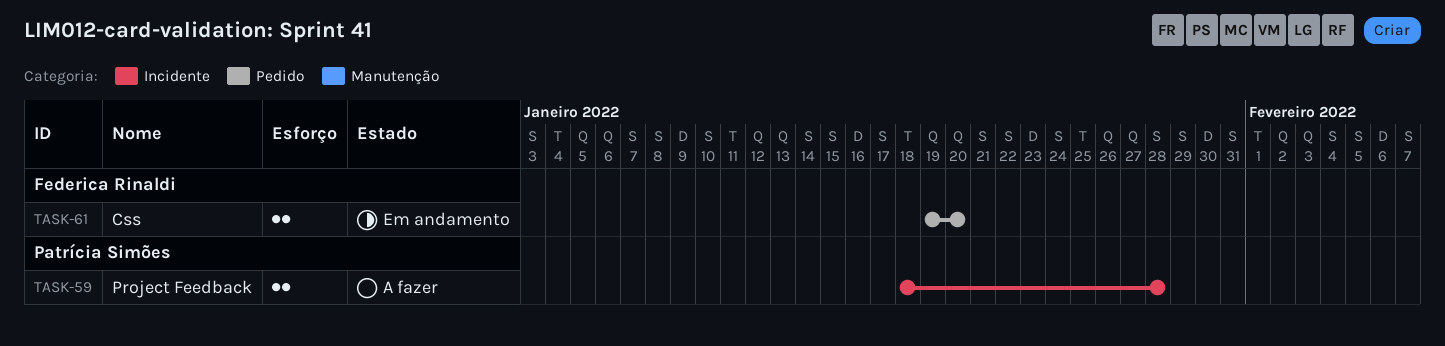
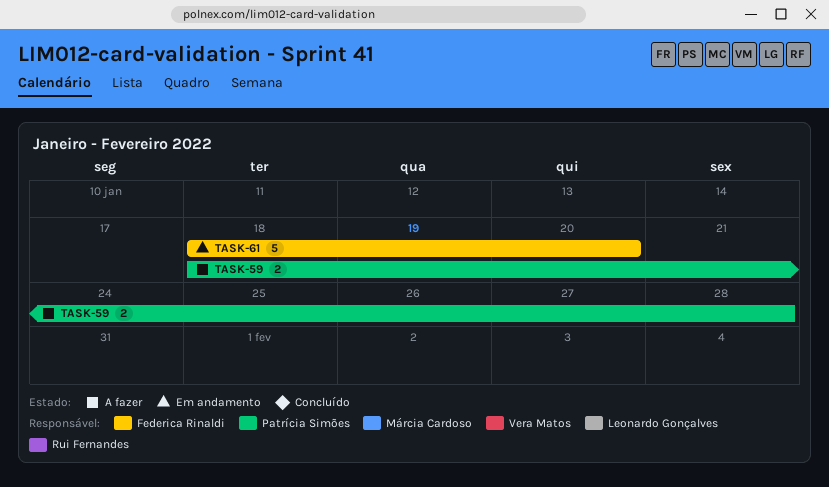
TASK-61, estimate: 2 -> 5
TASK-61, start: Jan 19 -> Jan 18

